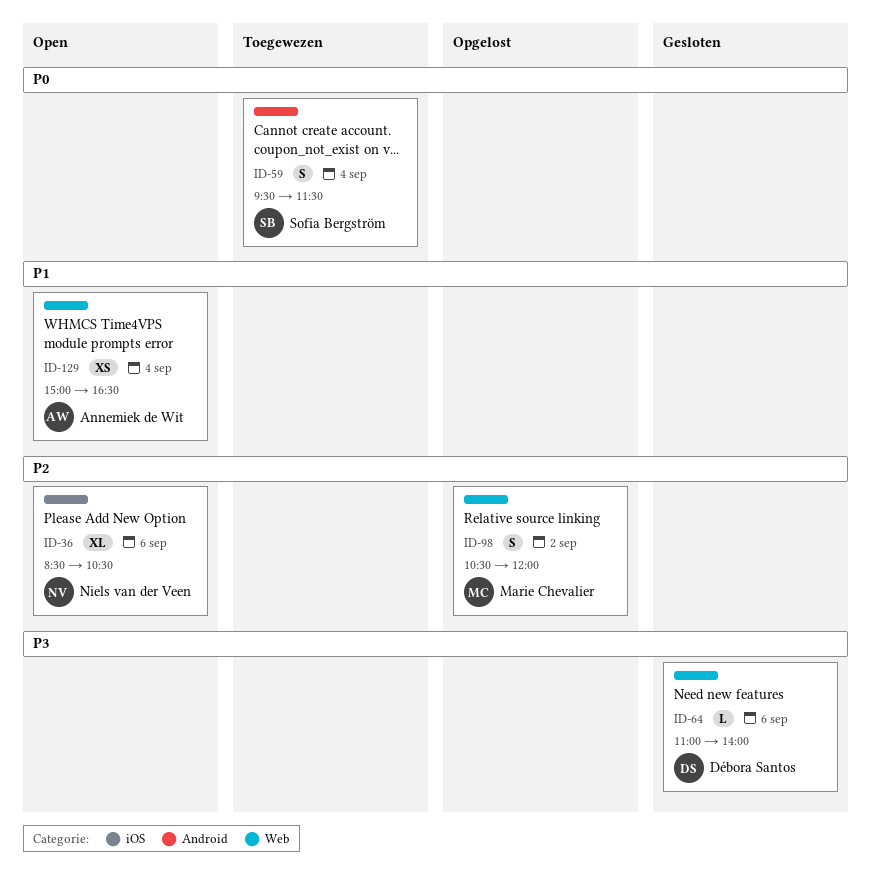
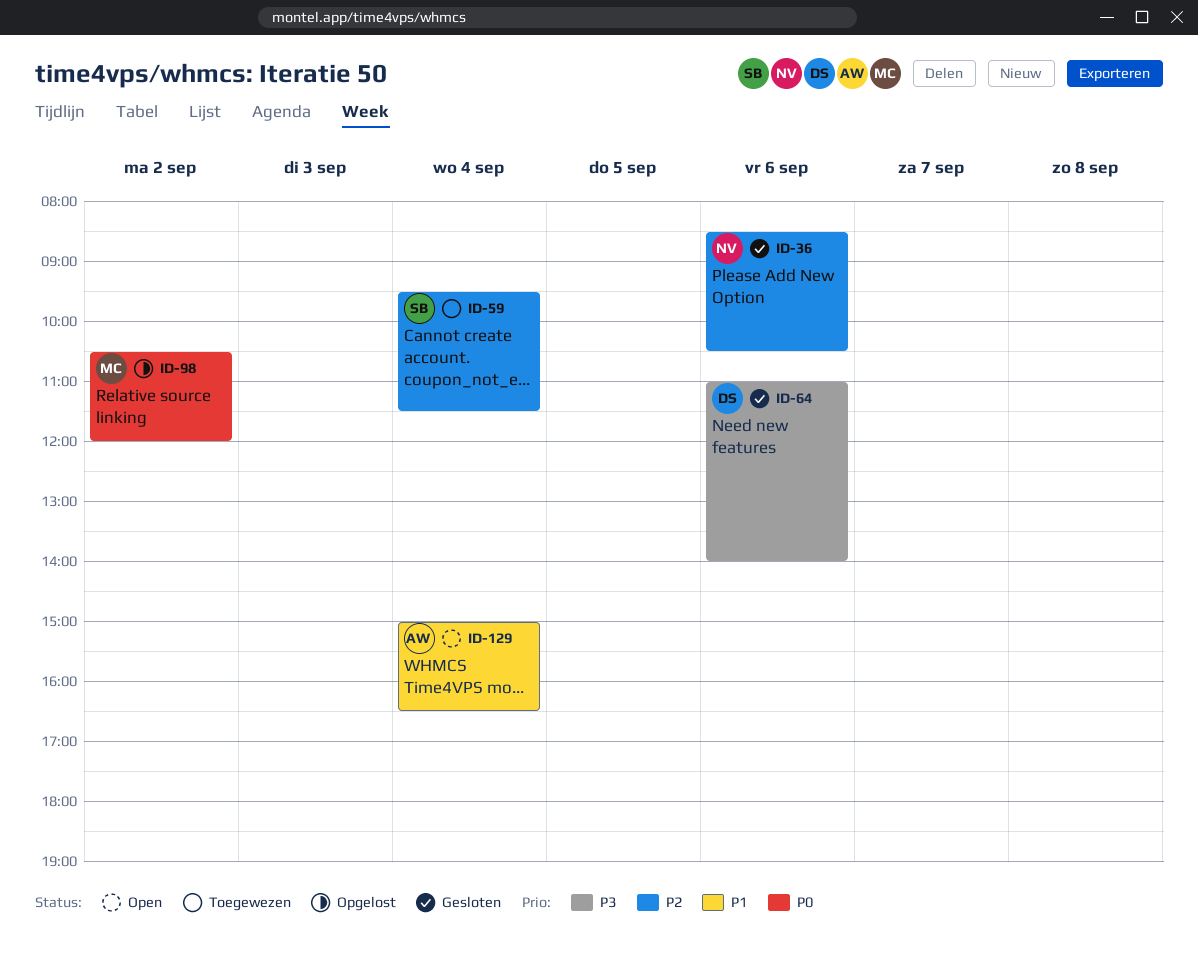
ID-36, status: Open -> Gesloten
ID-59, priority: P0 -> P2
ID-98, priority: P2 -> P0

